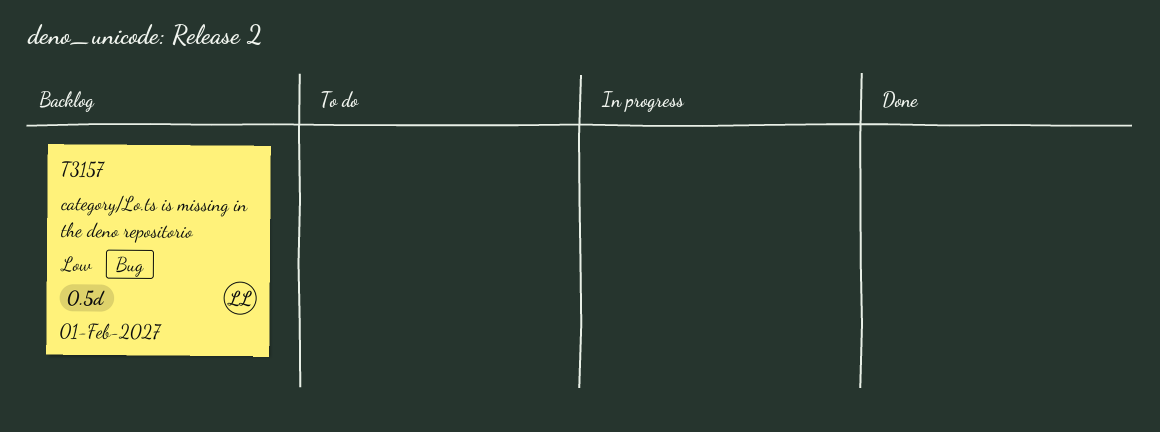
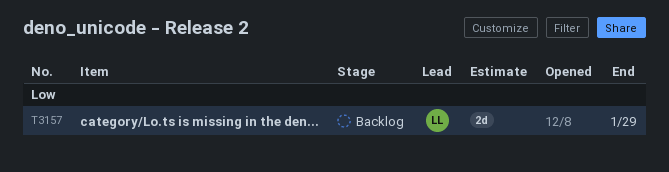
T3157, estimate: 0.5d -> 2d
T3157, due: Feb 1 -> Jan 29

